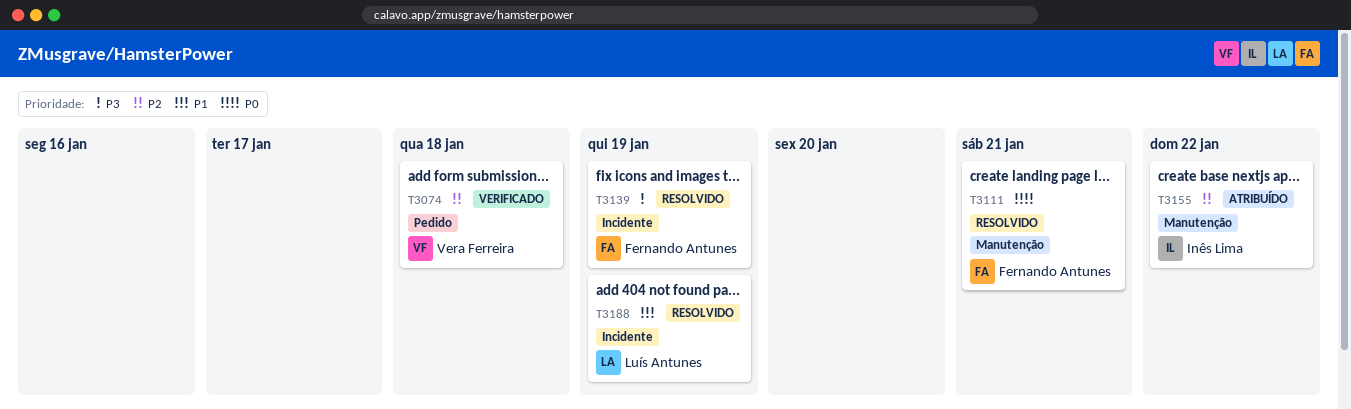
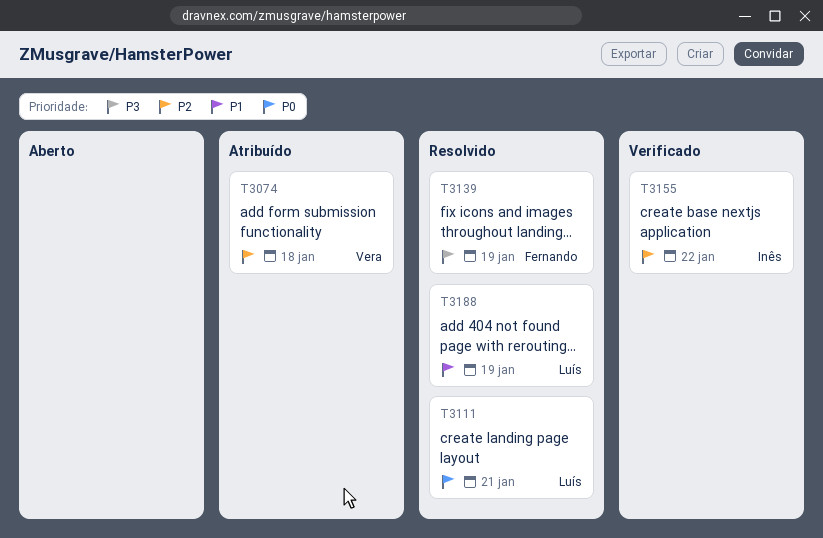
T3074, status: Verificado -> Atribuído
T3111, owner: Fernando Antunes -> Luís Antunes
T3155, status: Atribuído -> Verificado

